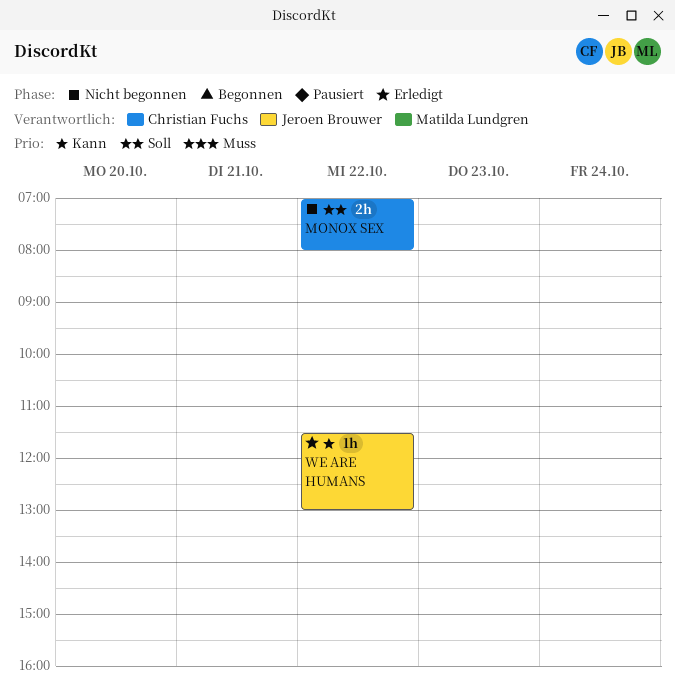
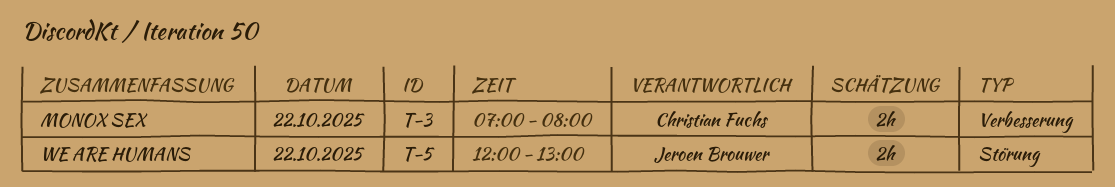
WE ARE HUMANS, estimate: 1h -> 2h
WE ARE HUMANS, begins: 11:30 -> 12:00

